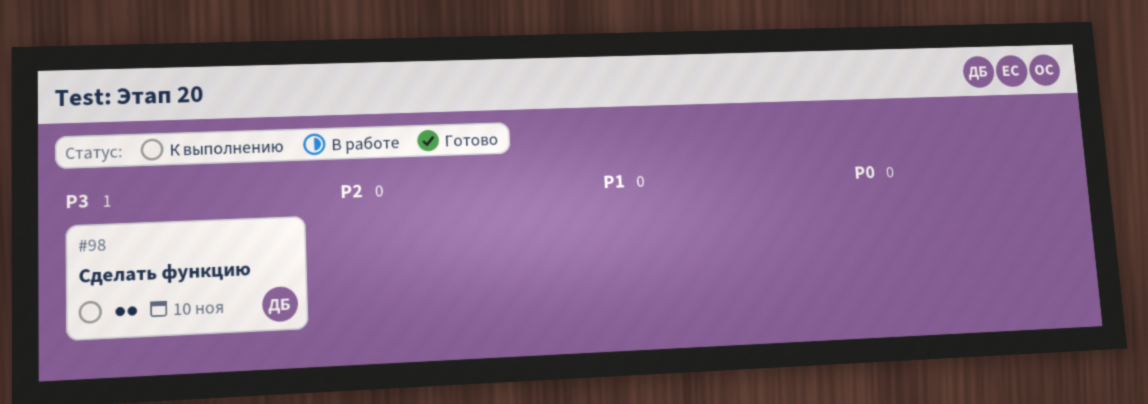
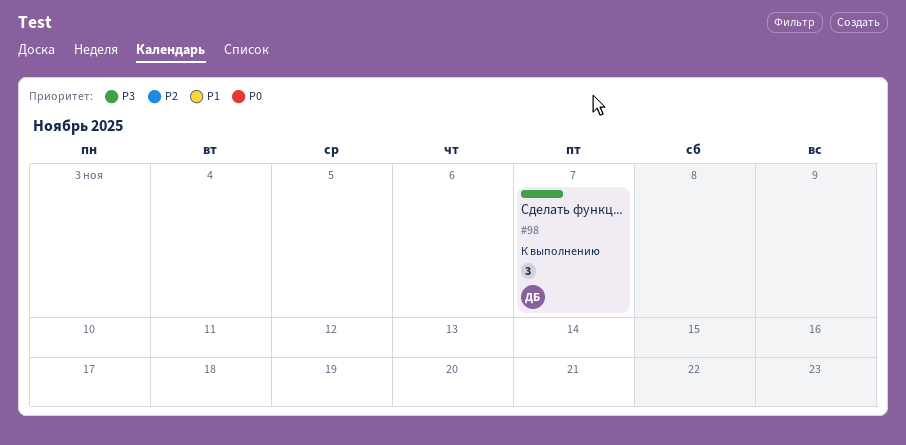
#98, estimate: 2 -> 3
#98, due: Nov 10 -> Nov 7

